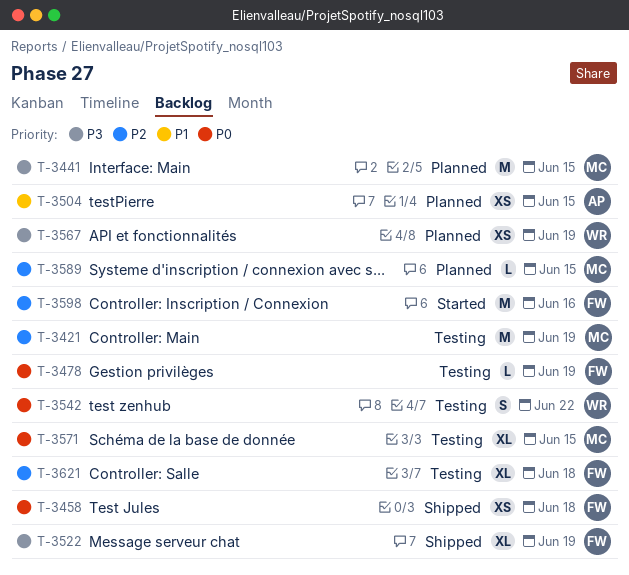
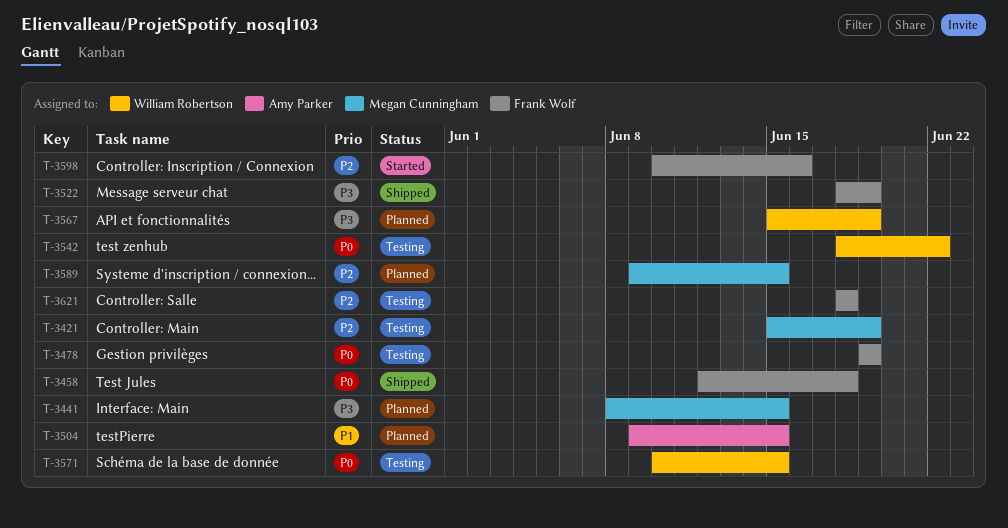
T-3571, owner: Megan Cunningham -> William Robertson

